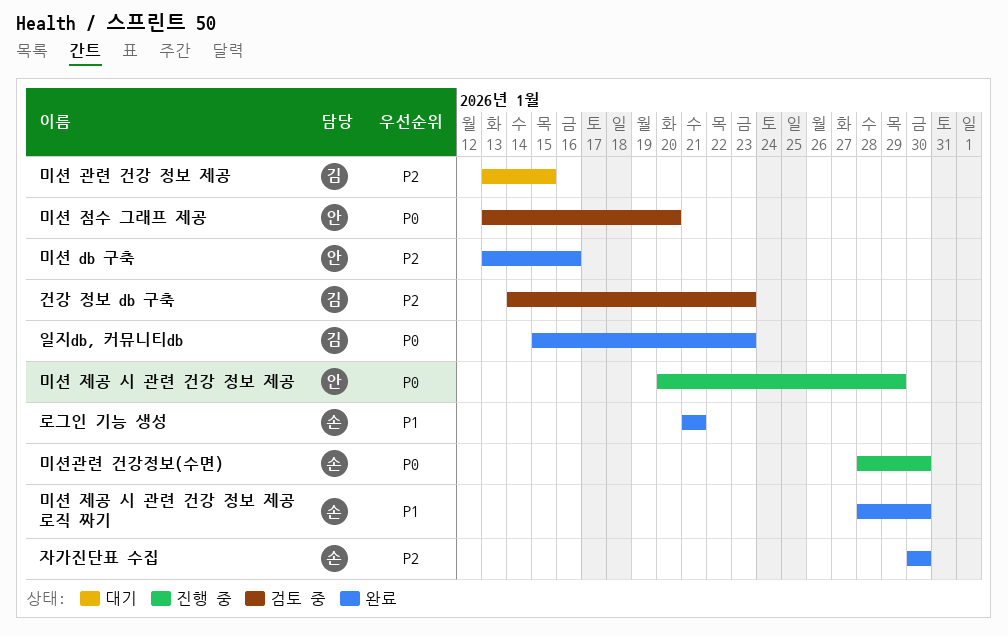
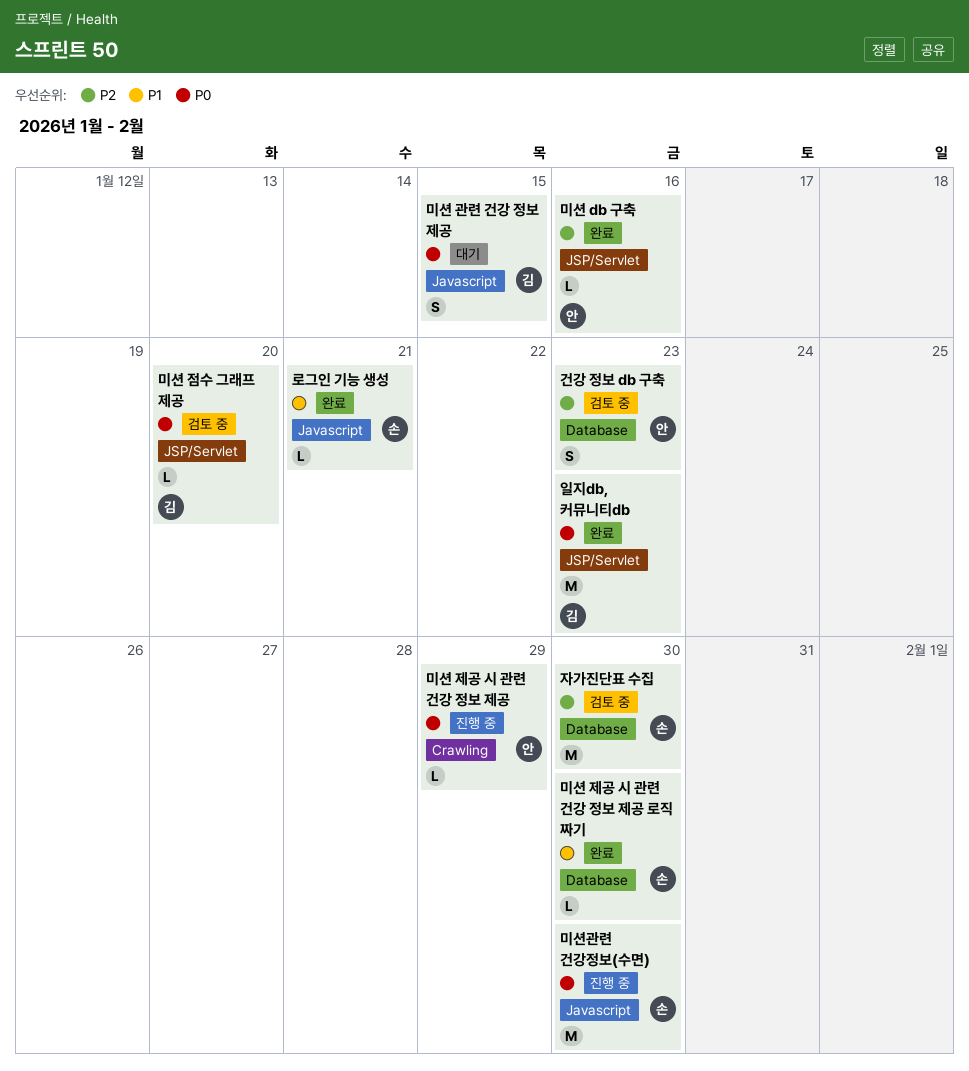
건강 정보 db 구축, owner: 김 -> 안
미션 관련 건강 정보 제공, priority: P2 -> P0
미션 점수 그래프 제공, owner: 안 -> 김
자가진단표 수집, status: 완료 -> 검토 중

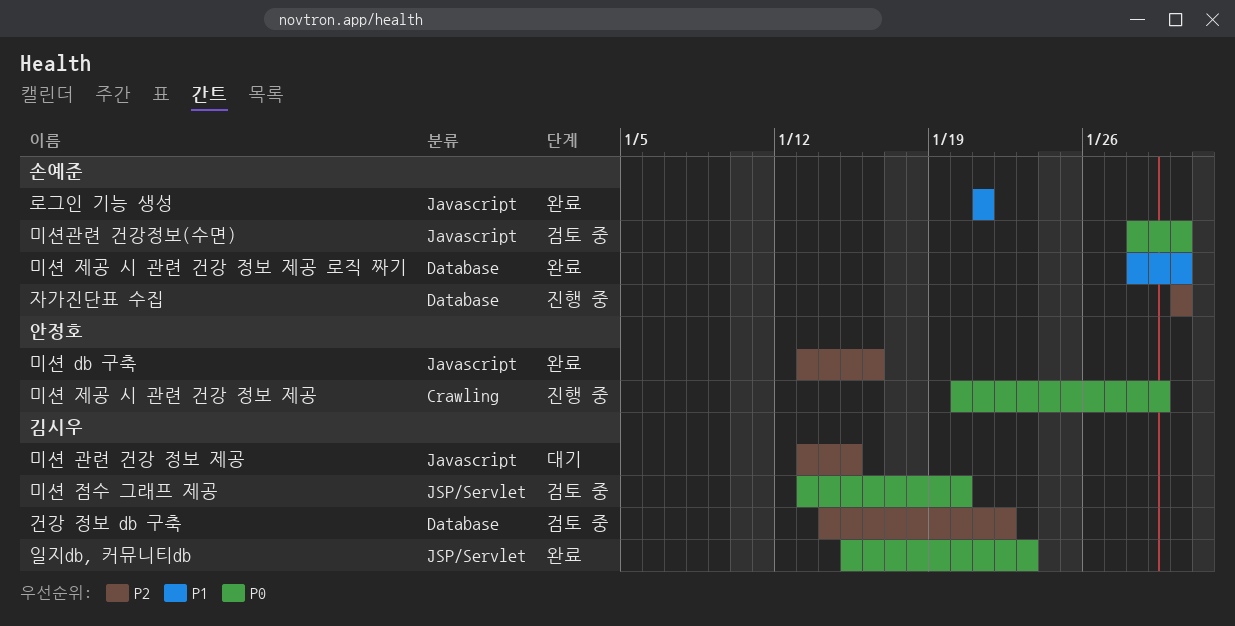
건강 정보 db 구축, owner: 안정호 -> 김시우
건강 정보 db 구축, due: Jan 23 -> Jan 22
미션 db 구축, label: JSP/Servlet -> Javascript
미션 관련 건강 정보 제공, priority: P0 -> P2
미션관련 건강정보(수면), status: 진행 중 -> 검토 중
자가진단표 수집, status: 검토 중 -> 진행 중

